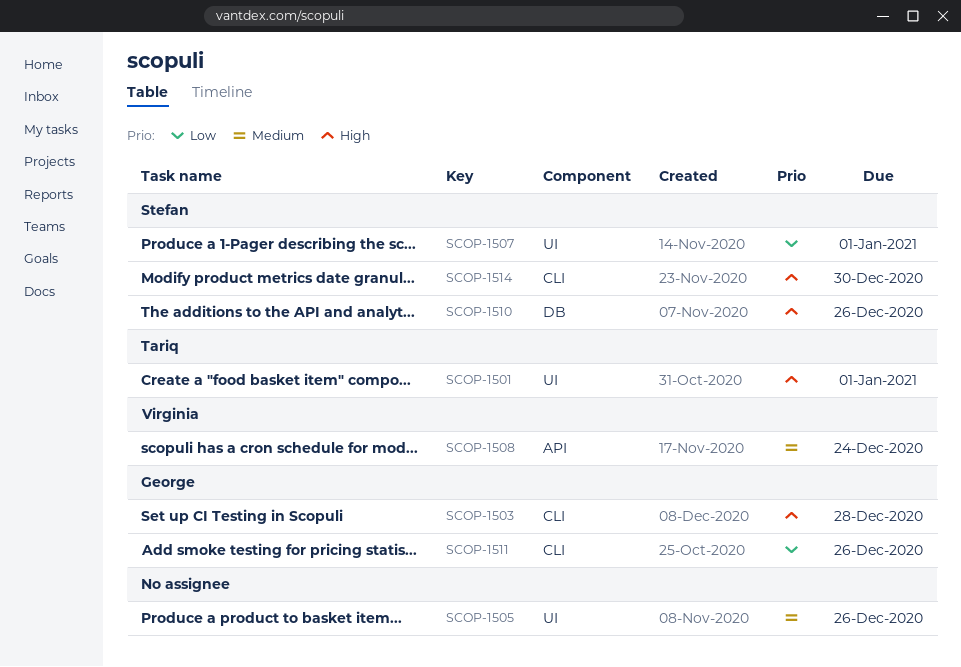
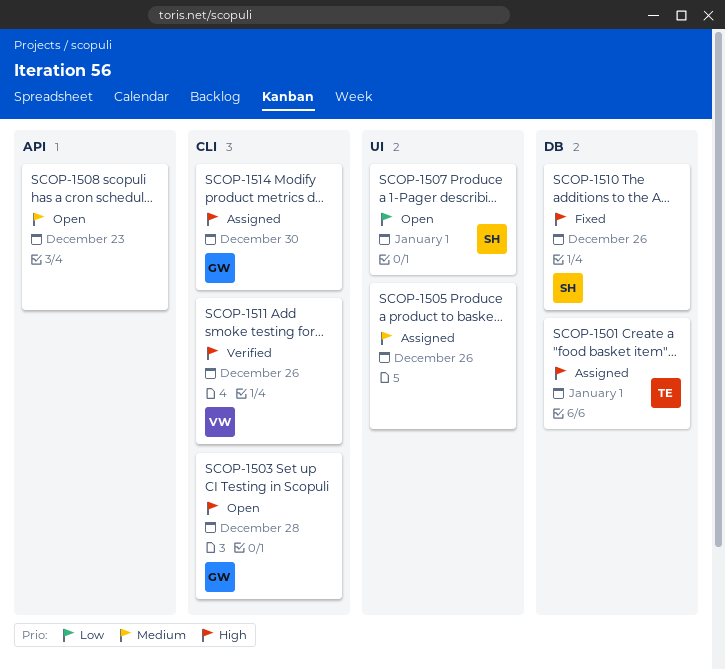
SCOP-1501, label: UI -> DB
SCOP-1508, owner: Virginia -> none
SCOP-1508, due: Dec 24 -> Dec 23
SCOP-1511, owner: George -> Virginia
SCOP-1511, priority: Low -> High
SCOP-1514, owner: Stefan -> George

